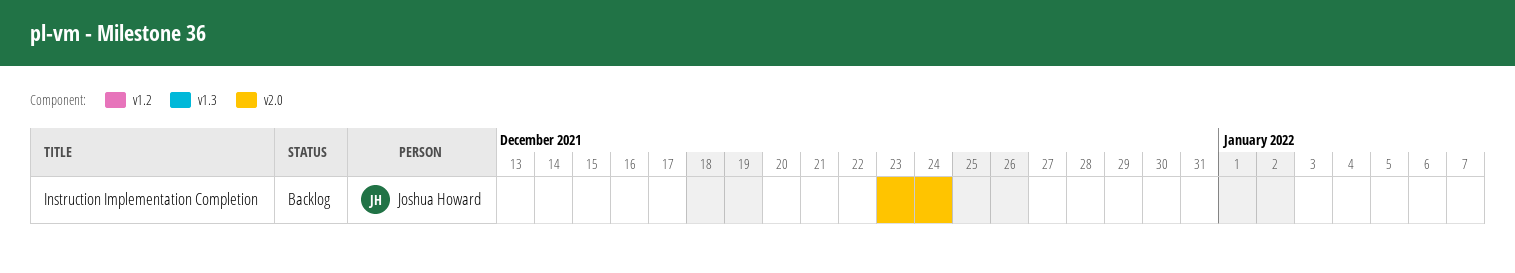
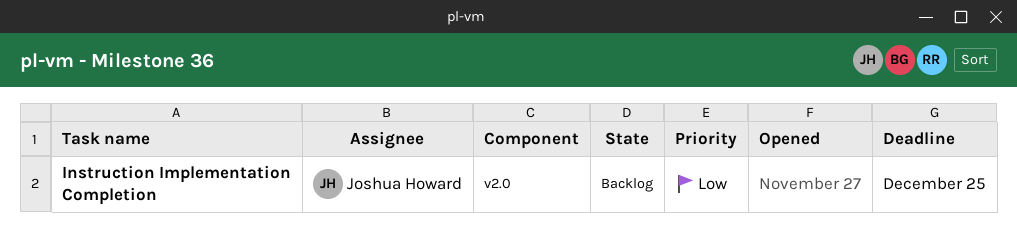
Instruction Implementation Completion, due: Dec 24 -> Dec 25

